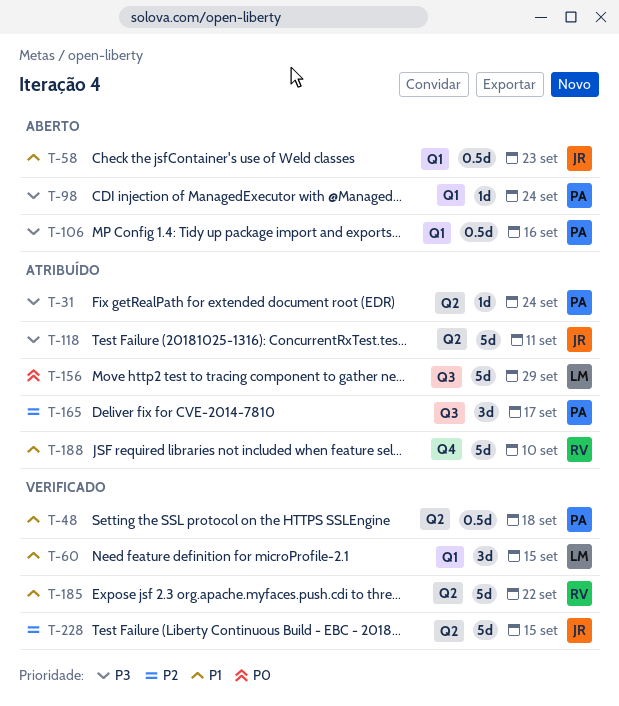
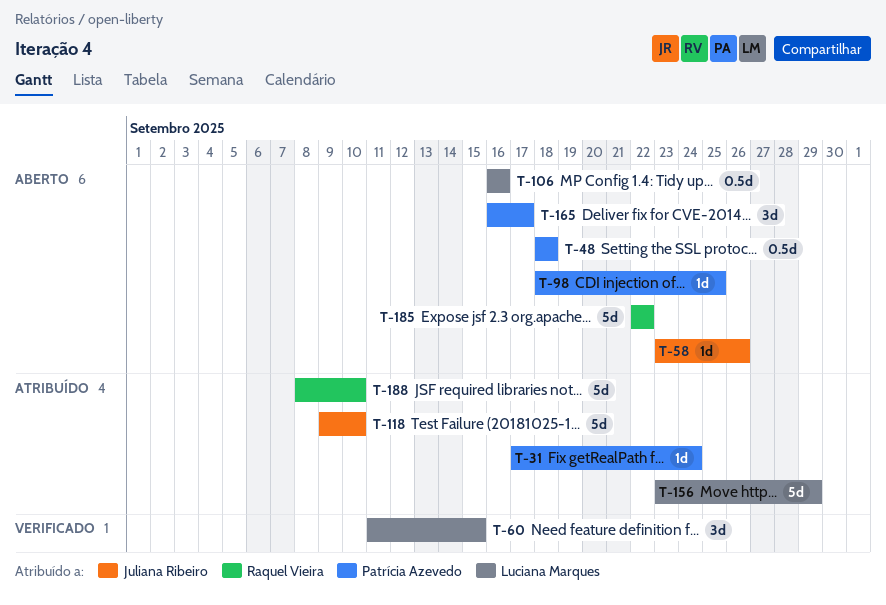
T-48, status: Verificado -> Aberto
T-58, estimate: 0.5d -> 1d
T-58, due: Sep 23 -> Sep 26
T-98, due: Sep 24 -> Sep 25
T-106, owner: Patrícia Azevedo -> Luciana Marques
T-118, due: Sep 11 -> Sep 10
T-165, status: Atribuído -> Aberto
T-185, status: Verificado -> Aberto
T-228: present -> none

